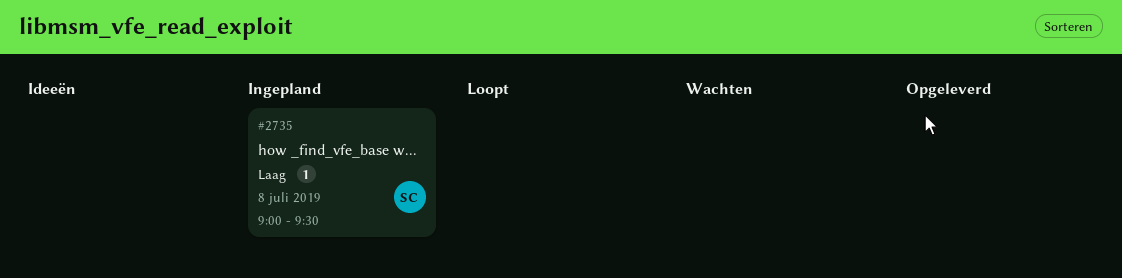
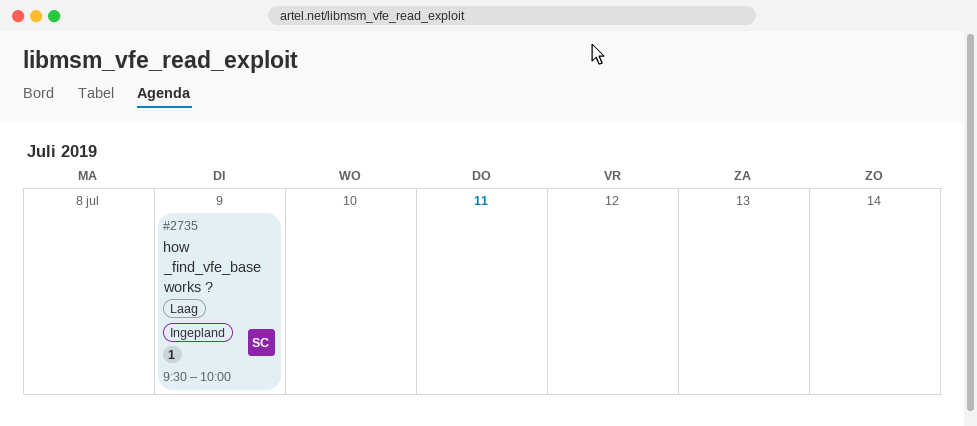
#2735, day: Jul 8 -> Jul 9
#2735, begins: 09:00 -> 09:30
#2735, ends: 09:30 -> 10:00

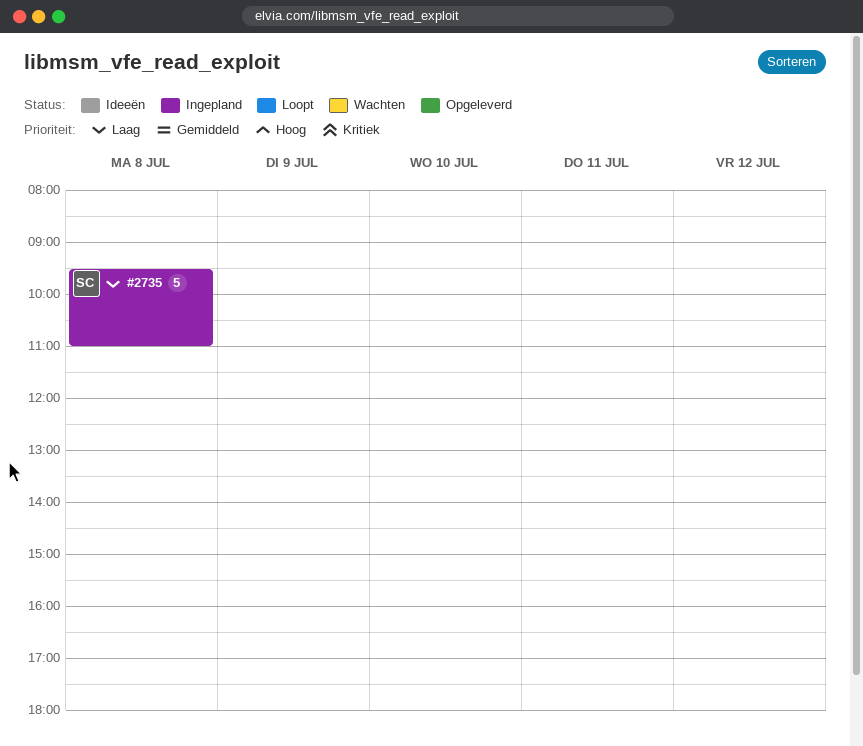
#2735, estimate: 1 -> 5
#2735, day: Jul 9 -> Jul 8
#2735, ends: 10:00 -> 11:00

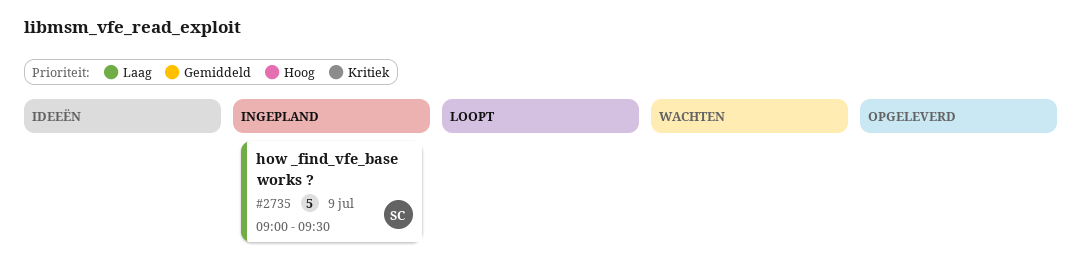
#2735, day: Jul 8 -> Jul 9
#2735, begins: 09:30 -> 09:00
#2735, ends: 11:00 -> 09:30

